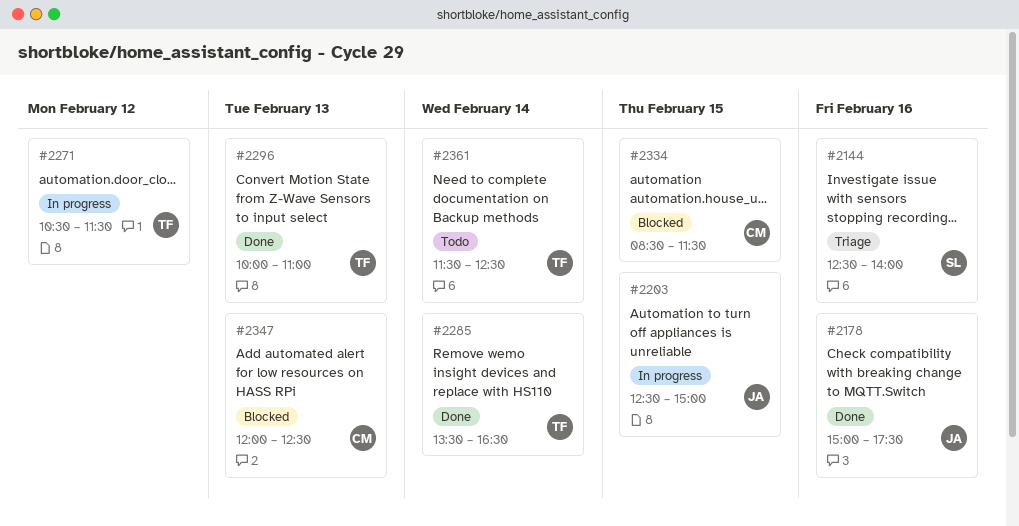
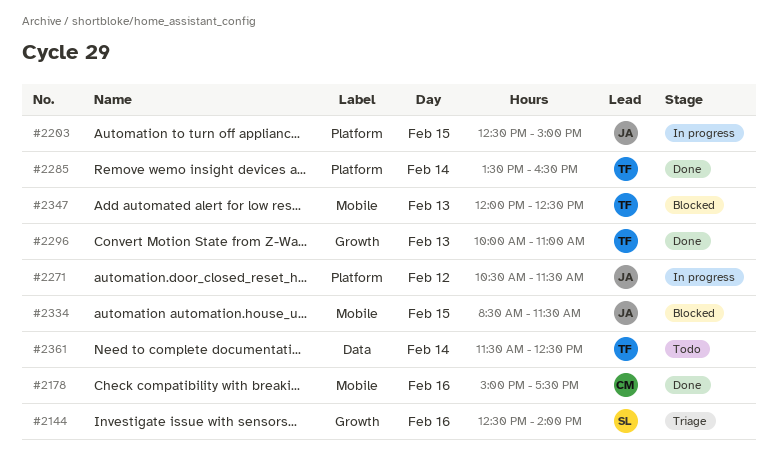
#2178, owner: JA -> CM
#2271, owner: TF -> JA
#2334, owner: CM -> JA
#2347, owner: CM -> TF

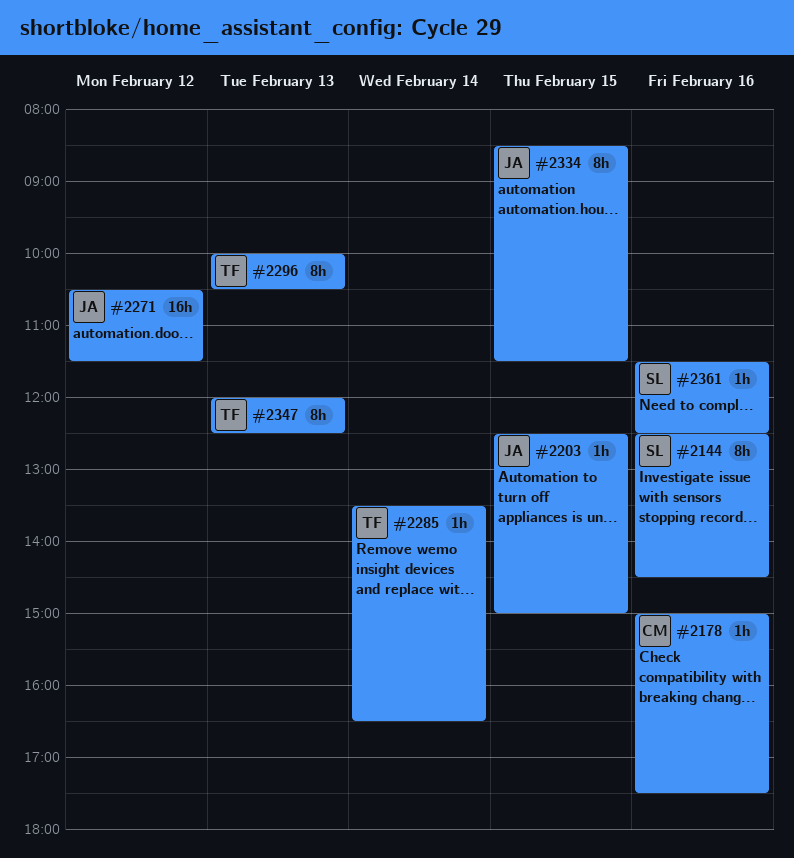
#2144, ends: 14:00 -> 14:30
#2296, ends: 11:00 -> 10:30
#2361, owner: TF -> SL
#2361, day: Feb 14 -> Feb 16

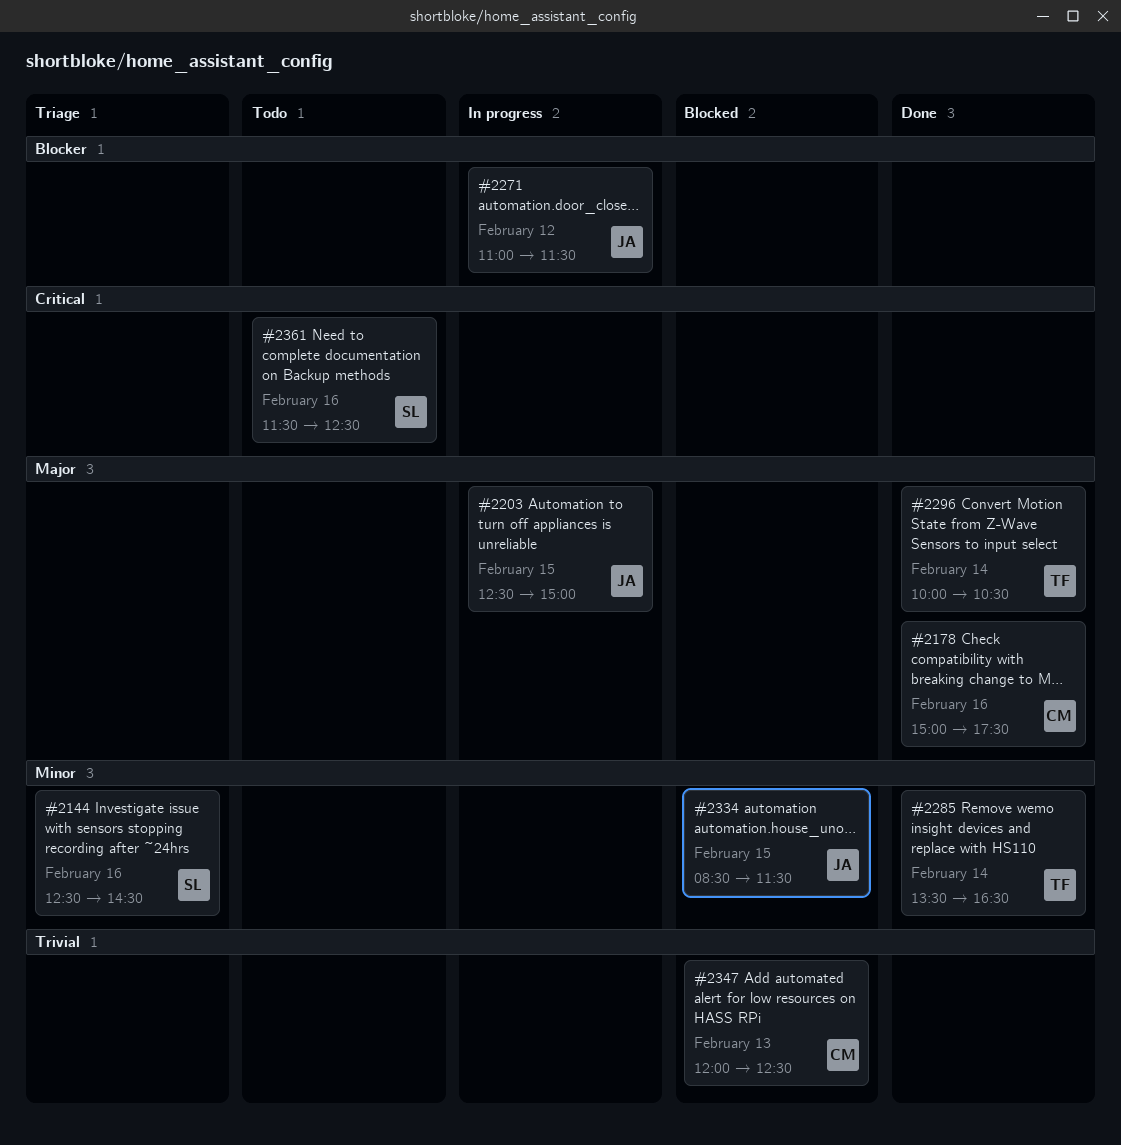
#2271, begins: 10:30 -> 11:00
#2296, day: Feb 13 -> Feb 14
#2347, owner: TF -> CM

